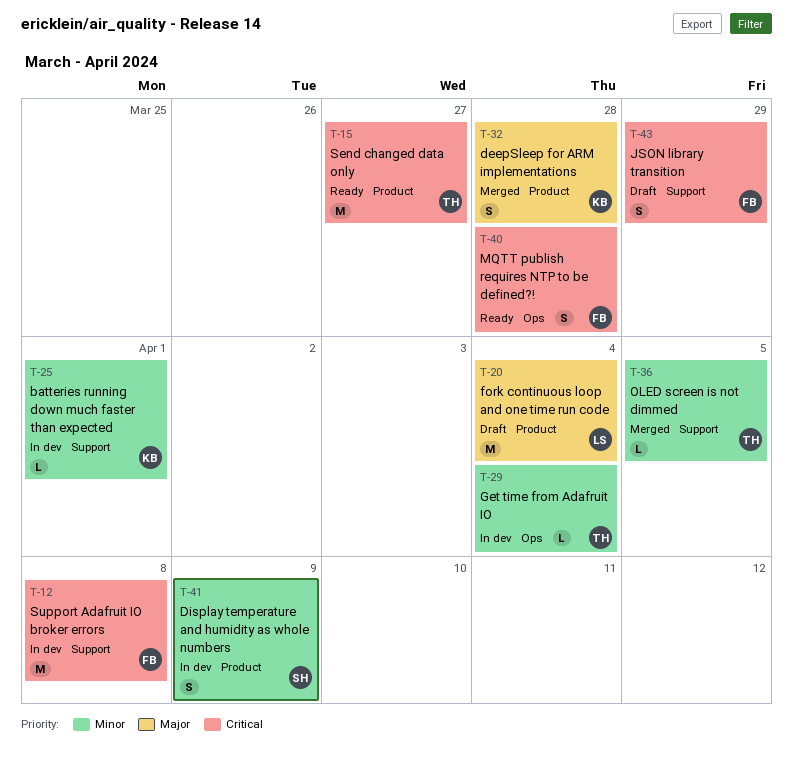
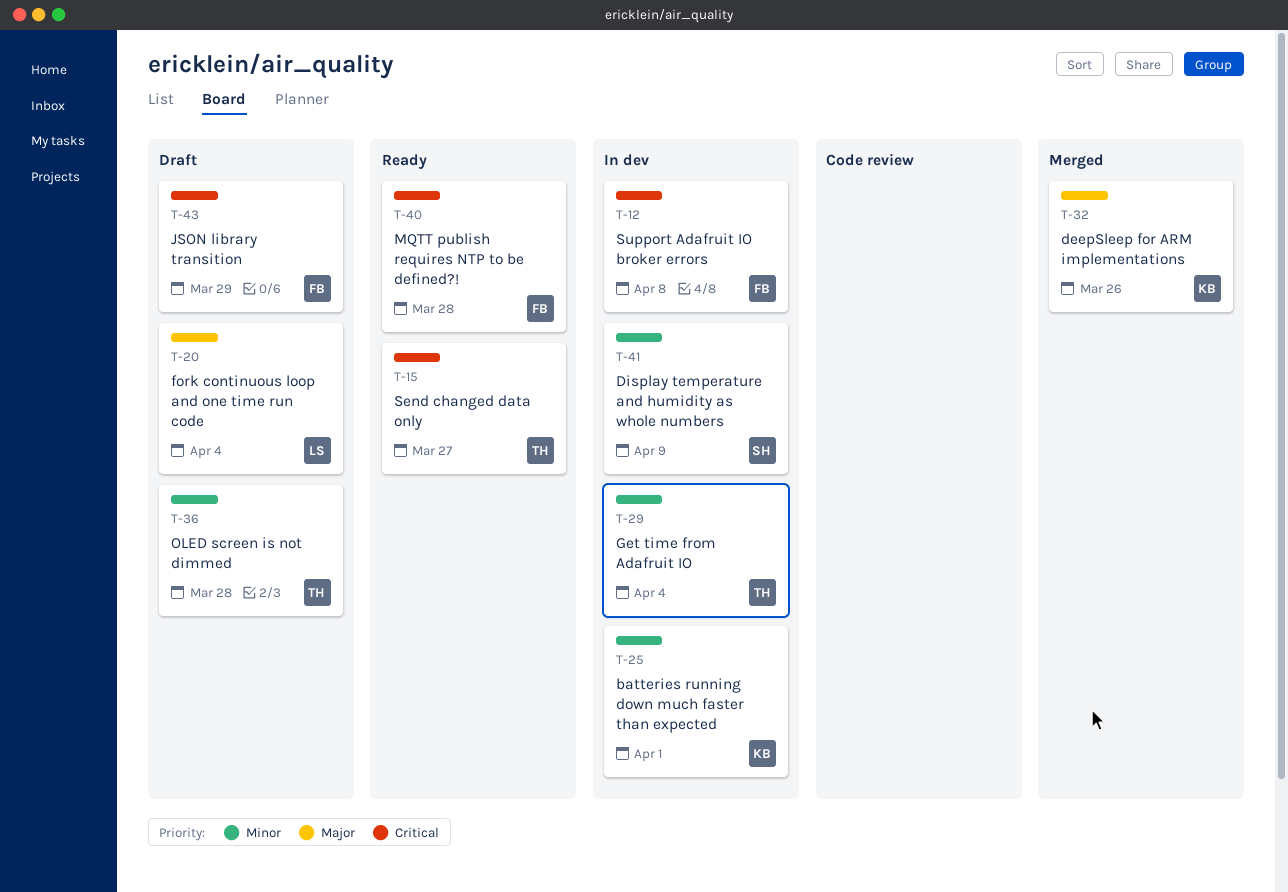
T-32, due: Mar 28 -> Mar 26
T-36, status: Merged -> Draft
T-36, due: Apr 5 -> Mar 28

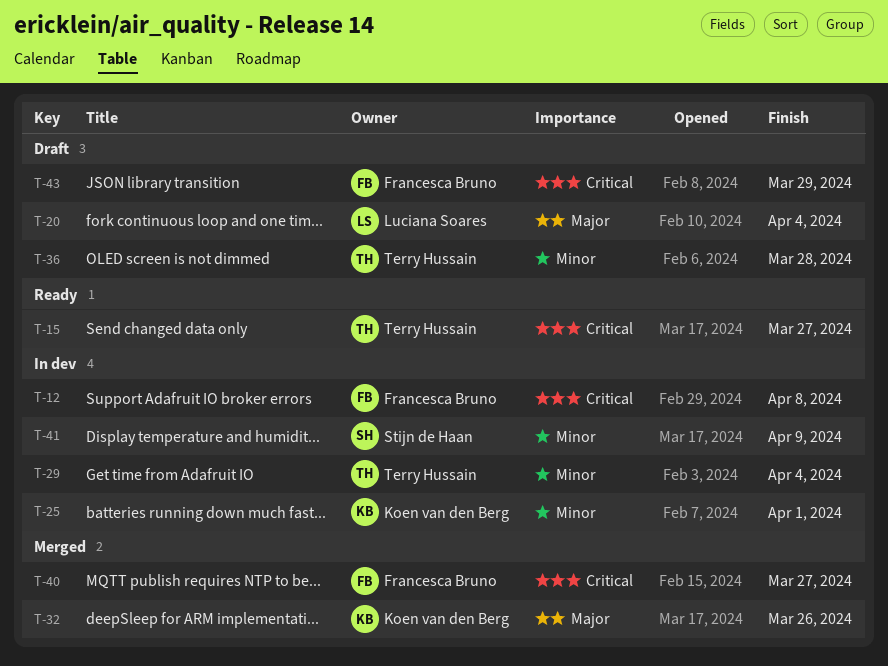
T-40, status: Ready -> Merged
T-40, due: Mar 28 -> Mar 27

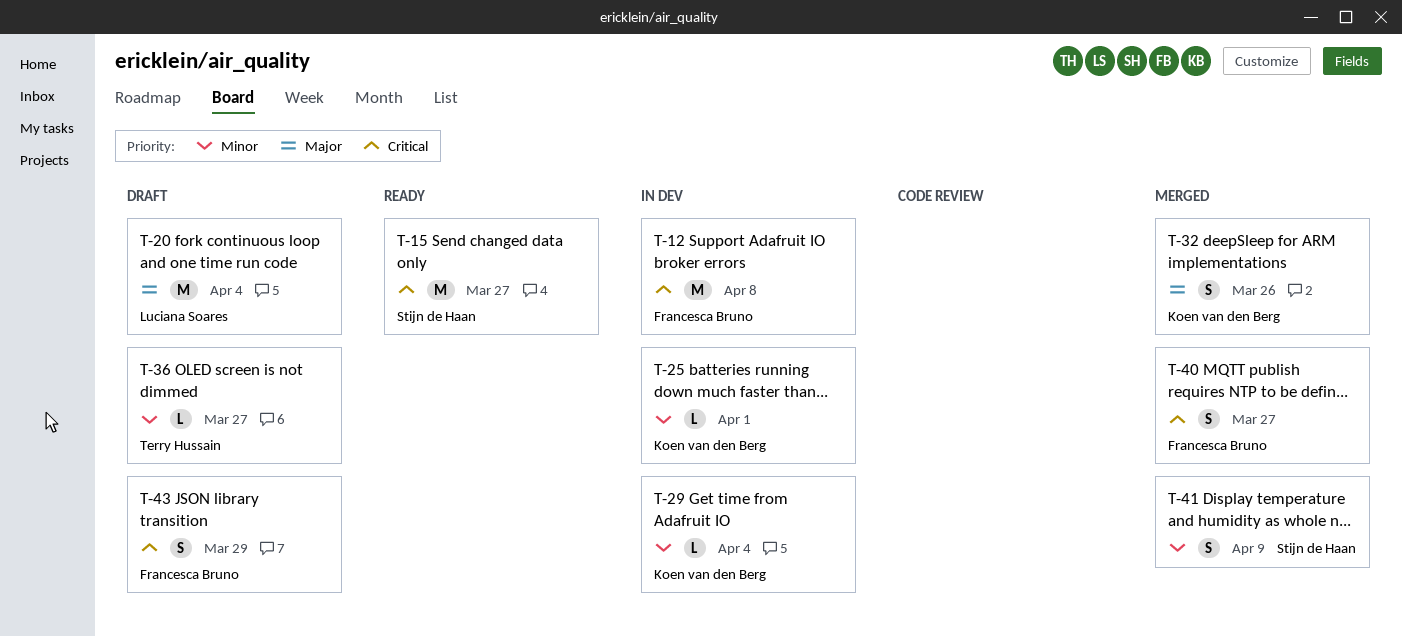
T-15, owner: Terry Hussain -> Stijn de Haan
T-29, owner: Terry Hussain -> Koen van den Berg
T-36, due: Mar 28 -> Mar 27
T-41, status: In dev -> Merged

